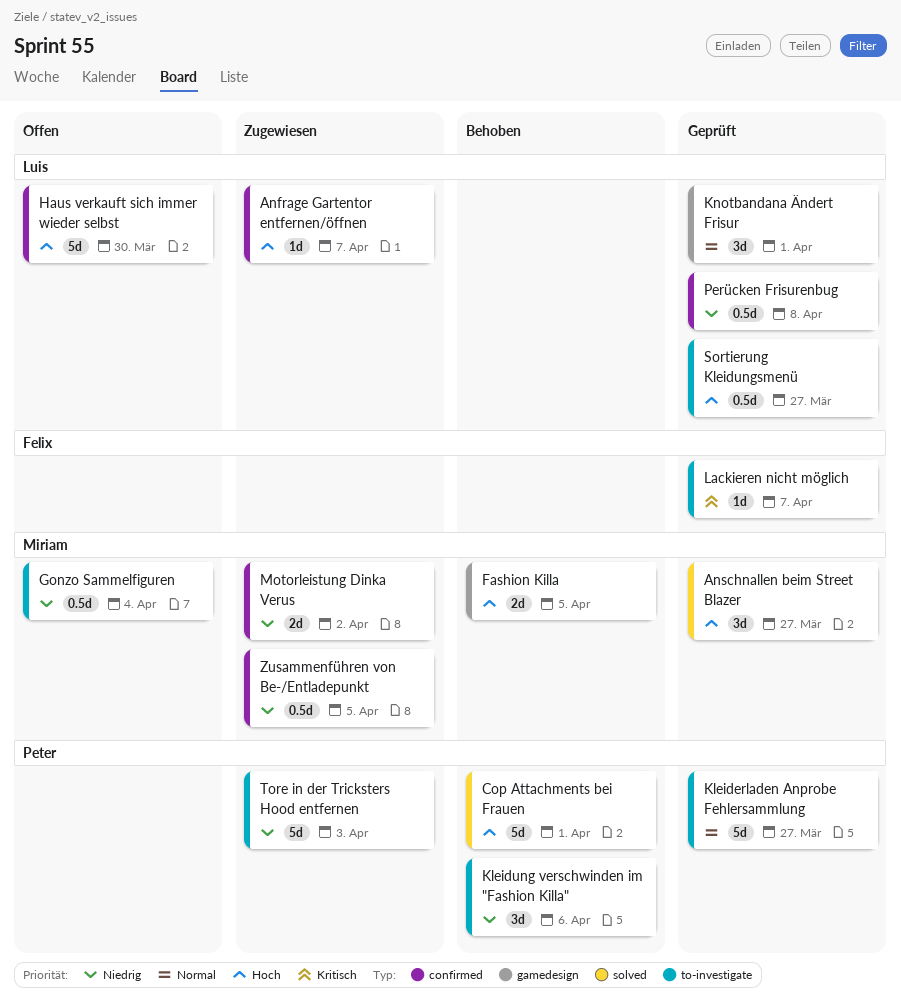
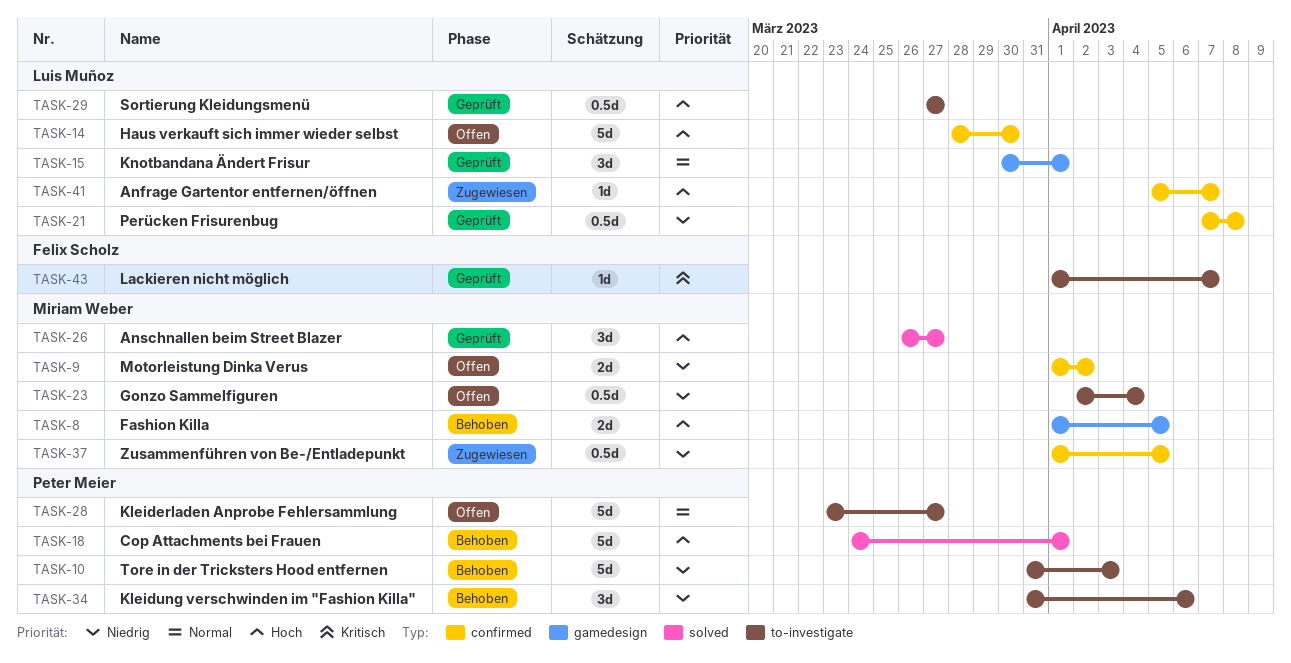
Kleiderladen Anprobe Fehlersammlung, status: Geprüft -> Offen
Motorleistung Dinka Verus, status: Zugewiesen -> Offen
Tore in der Tricksters Hood entfernen, status: Zugewiesen -> Behoben

